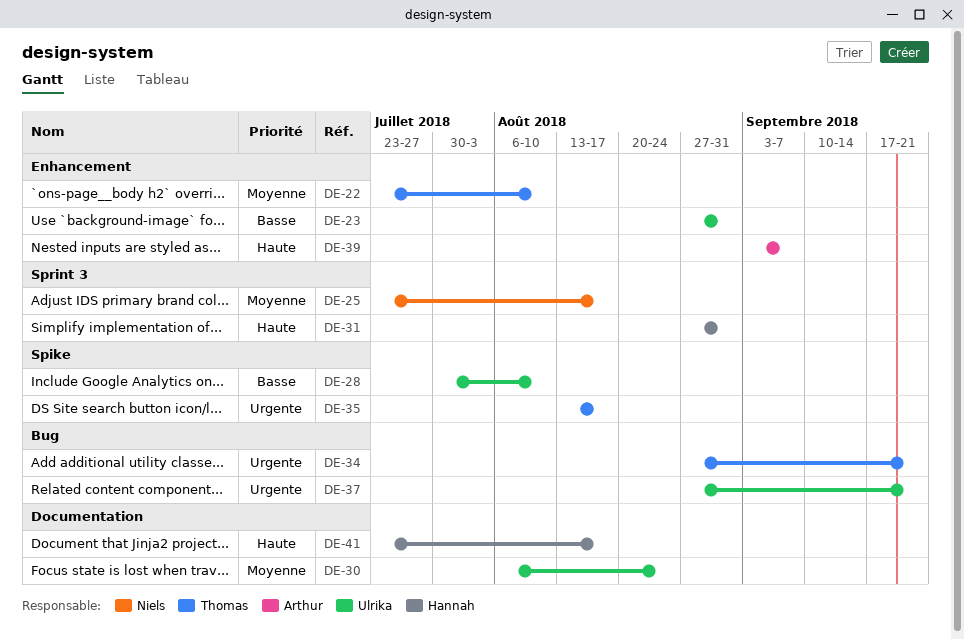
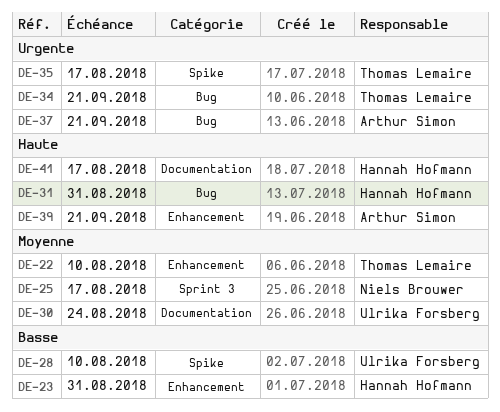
DE-23, owner: Ulrika Forsberg -> Hannah Hofmann
DE-31, label: Sprint 3 -> Bug
DE-37, owner: Ulrika Forsberg -> Arthur Simon
DE-39, due: Sep 7 -> Sep 21

